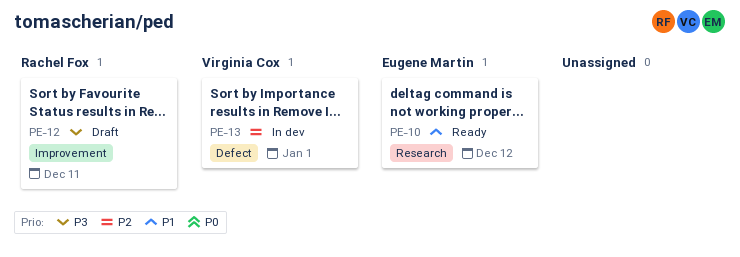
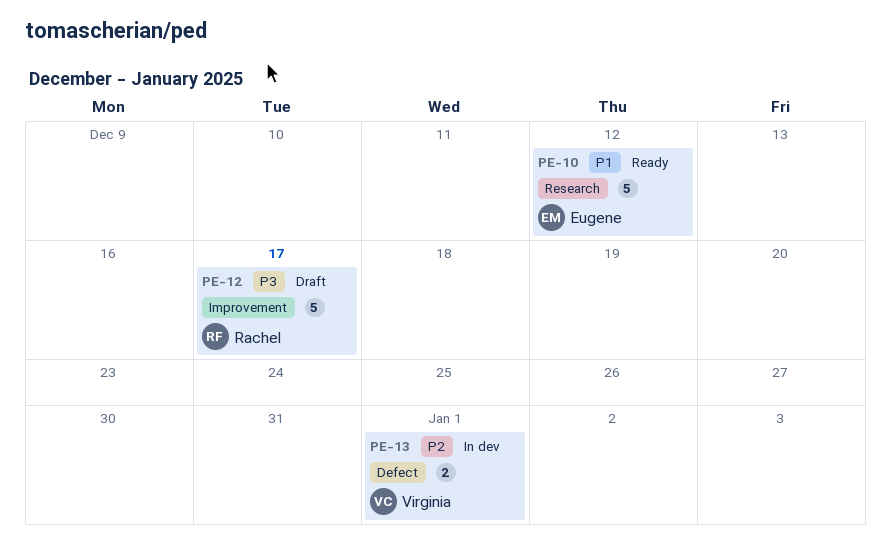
PE-12, due: Dec 11 -> Dec 17

